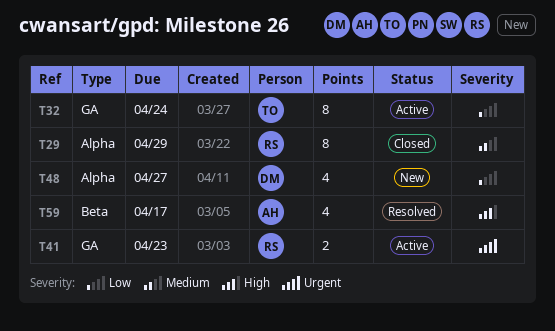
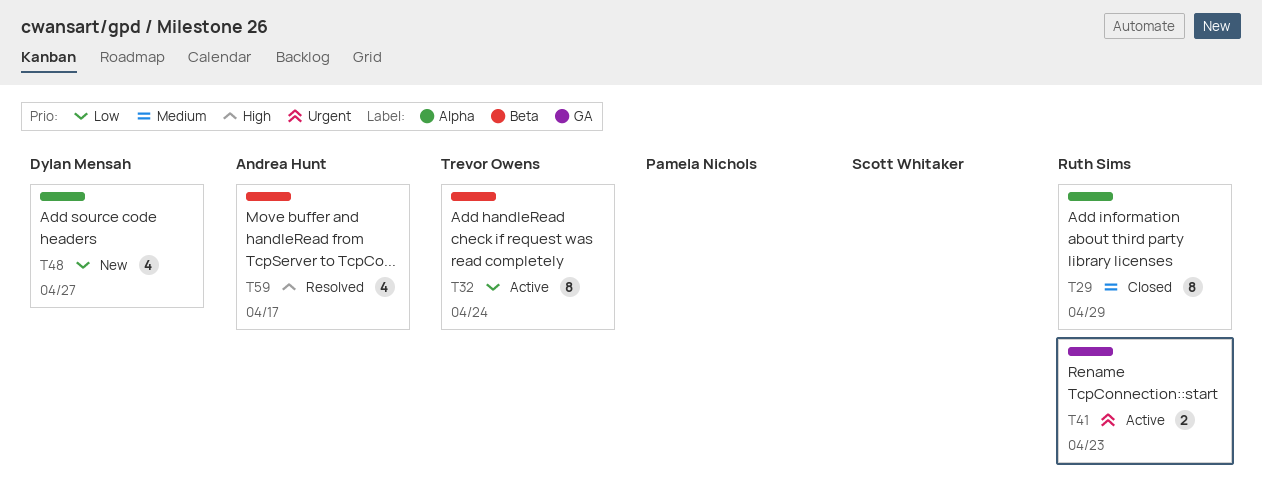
T32, label: GA -> Beta

